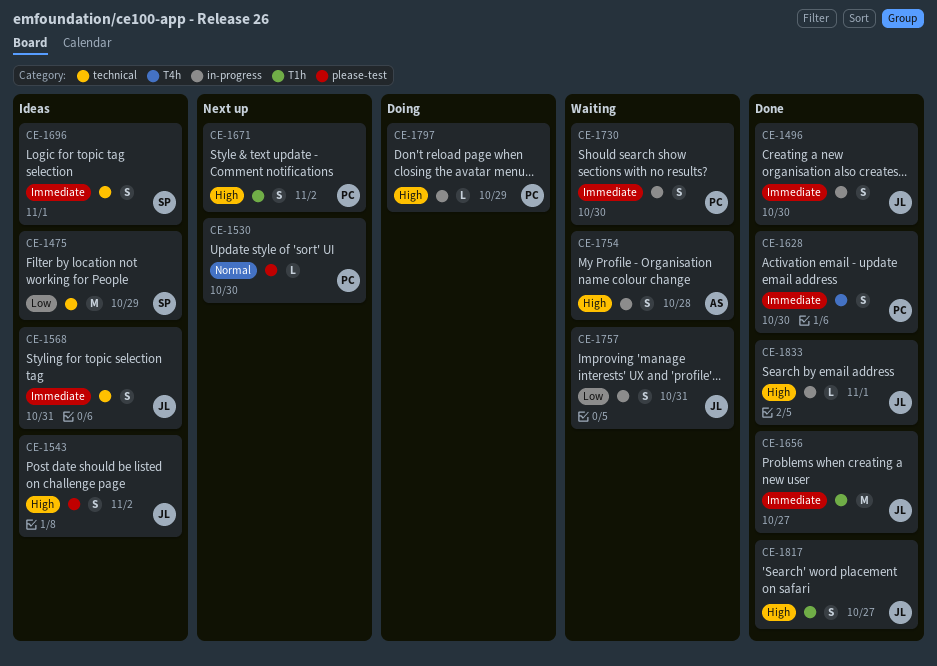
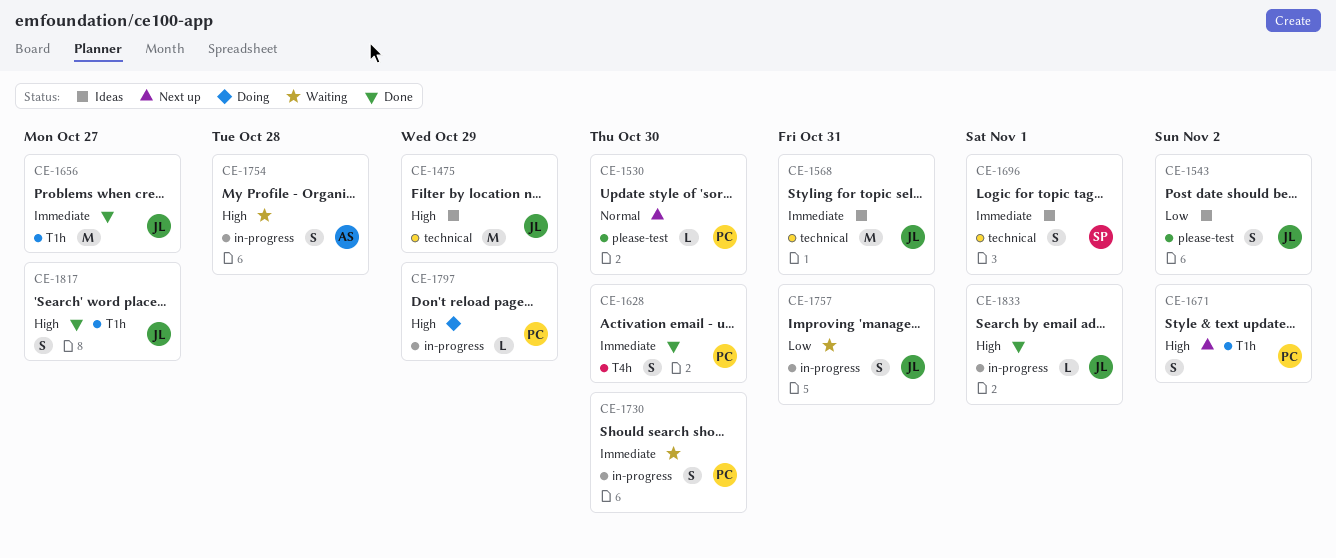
CE-1475, owner: SP -> JL
CE-1475, priority: Low -> High
CE-1496: present -> none
CE-1543, priority: High -> Low
CE-1568, estimate: S -> M

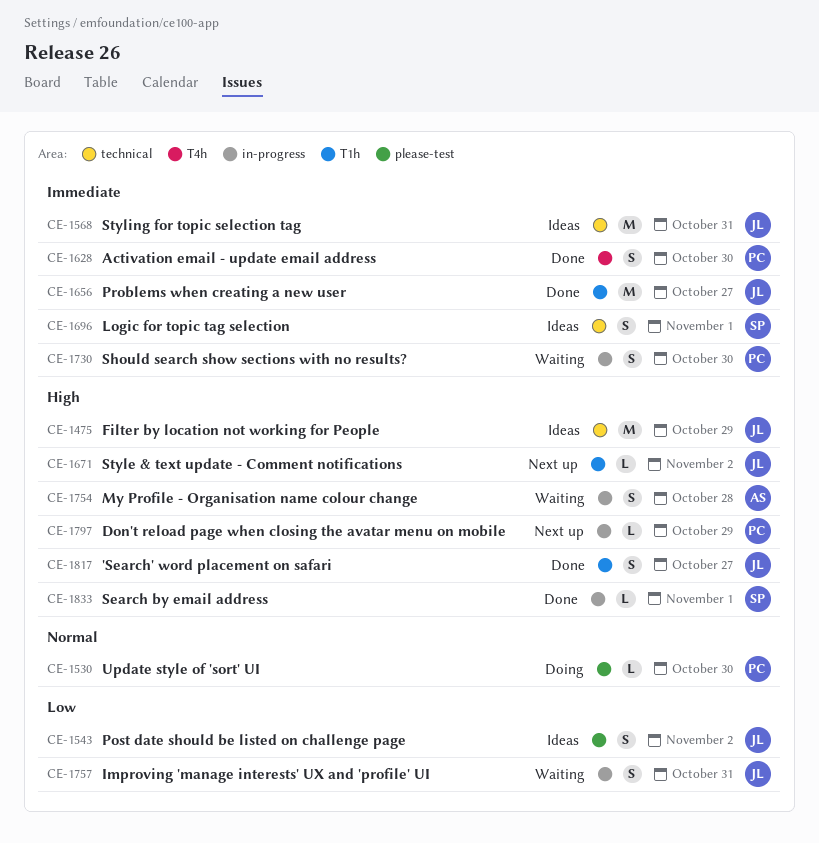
CE-1530, status: Next up -> Doing
CE-1671, owner: PC -> JL
CE-1671, estimate: S -> L
CE-1797, status: Doing -> Next up
CE-1833, owner: JL -> SP

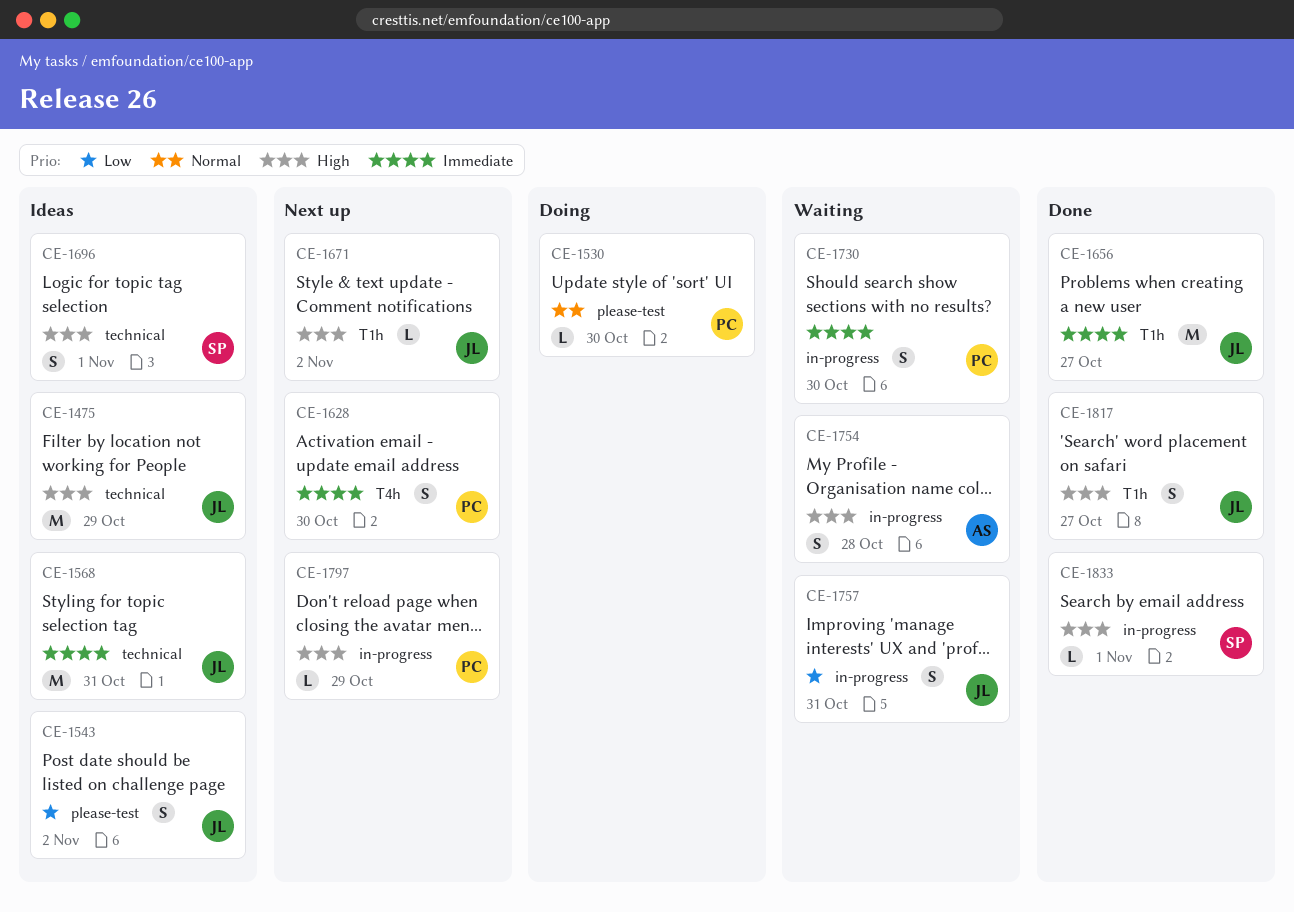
CE-1628, status: Done -> Next up
CE-1696, priority: Immediate -> High

